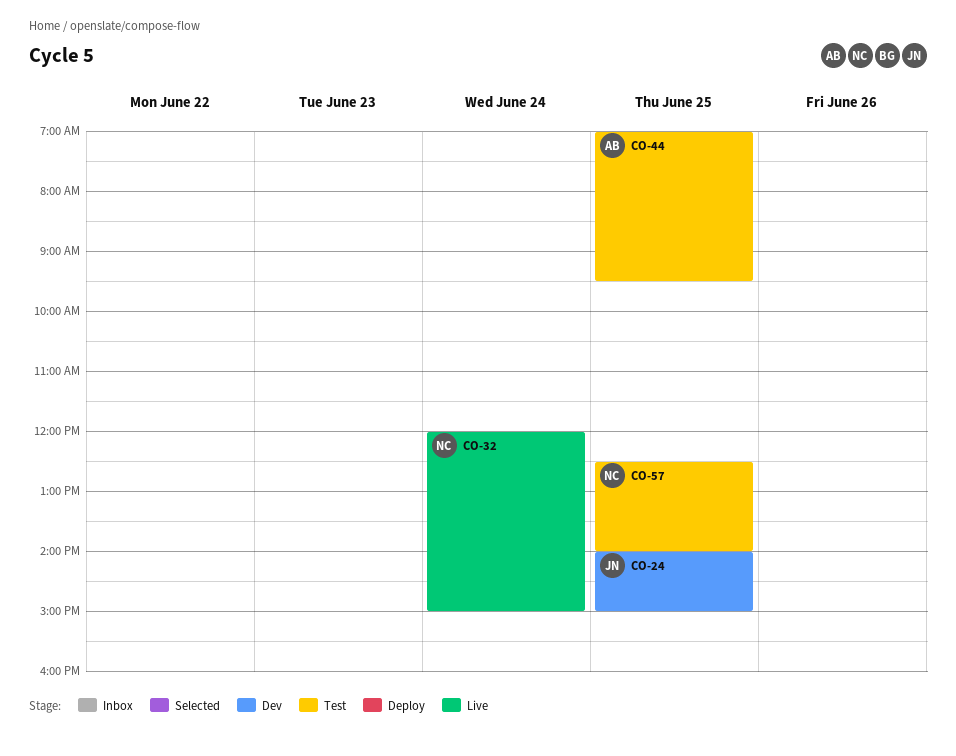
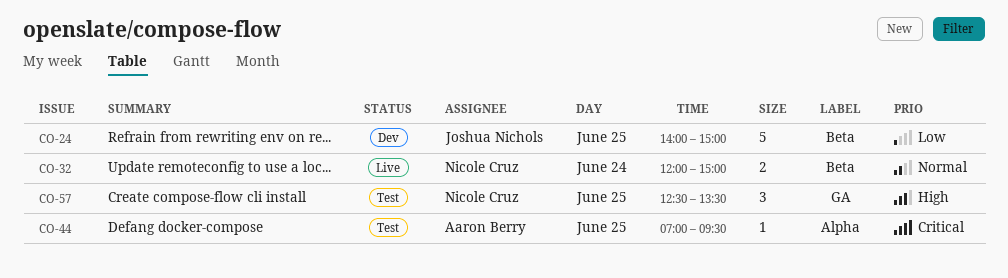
CO-57, ends: 14:00 -> 13:30

